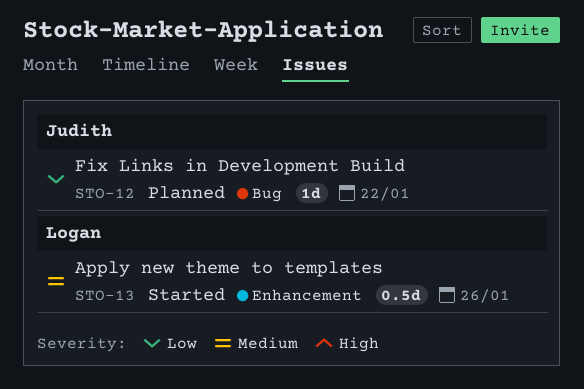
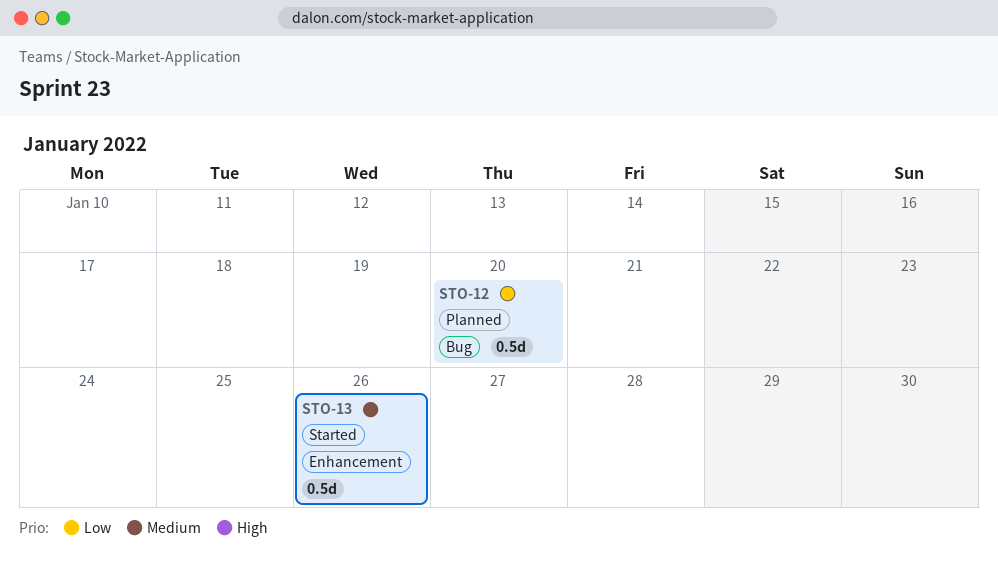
STO-12, estimate: 1d -> 0.5d
STO-12, due: Jan 22 -> Jan 20

